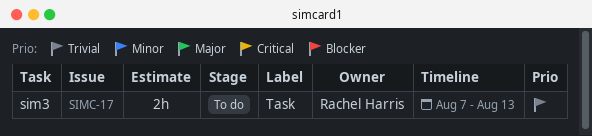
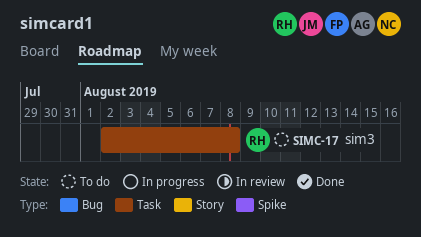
SIMC-17, start: Aug 7 -> Aug 2
SIMC-17, due: Aug 13 -> Aug 8

